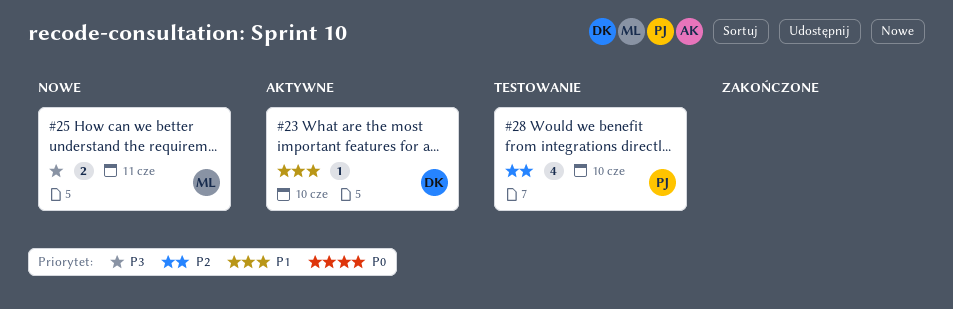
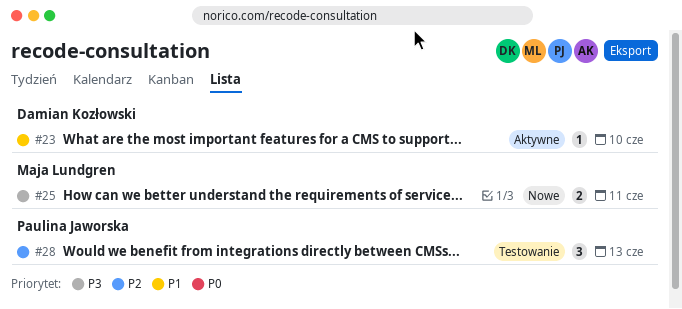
#28, estimate: 4 -> 3
#28, due: Jun 10 -> Jun 13

